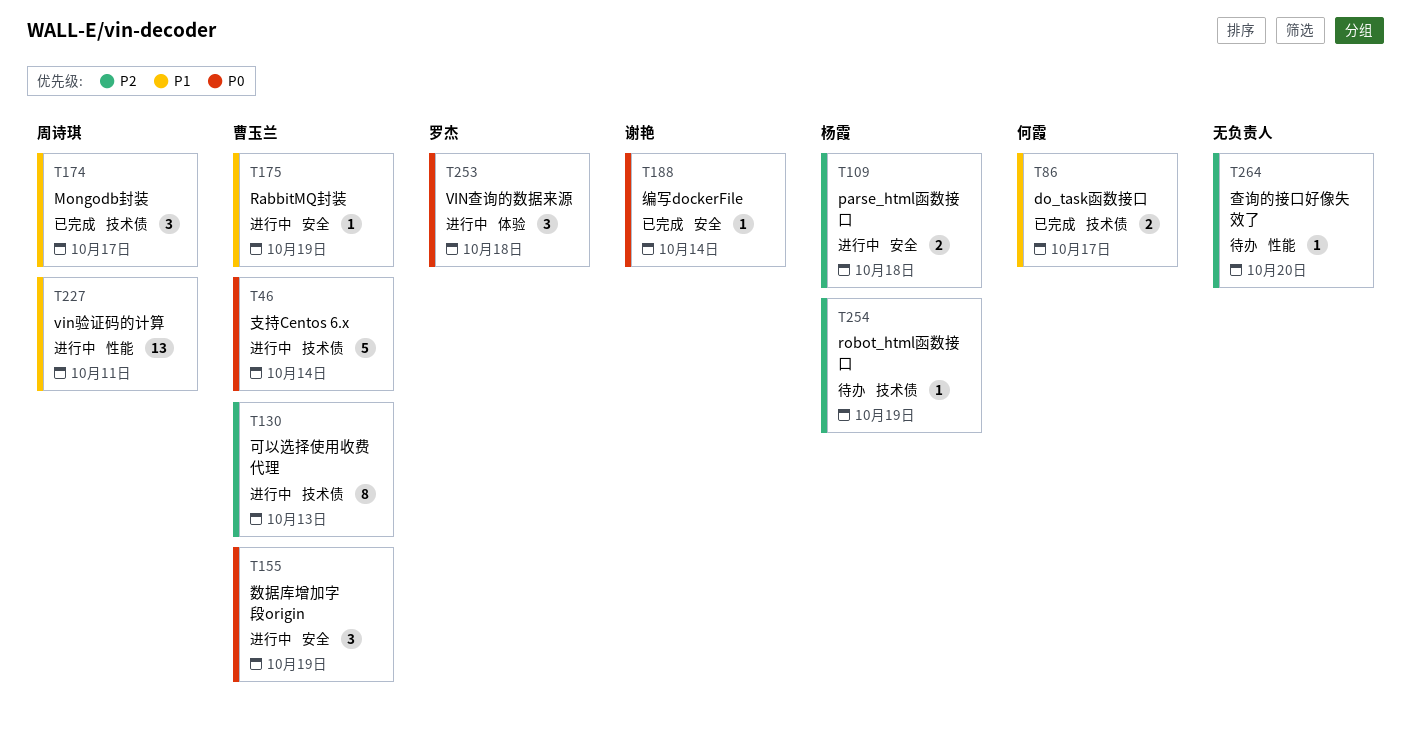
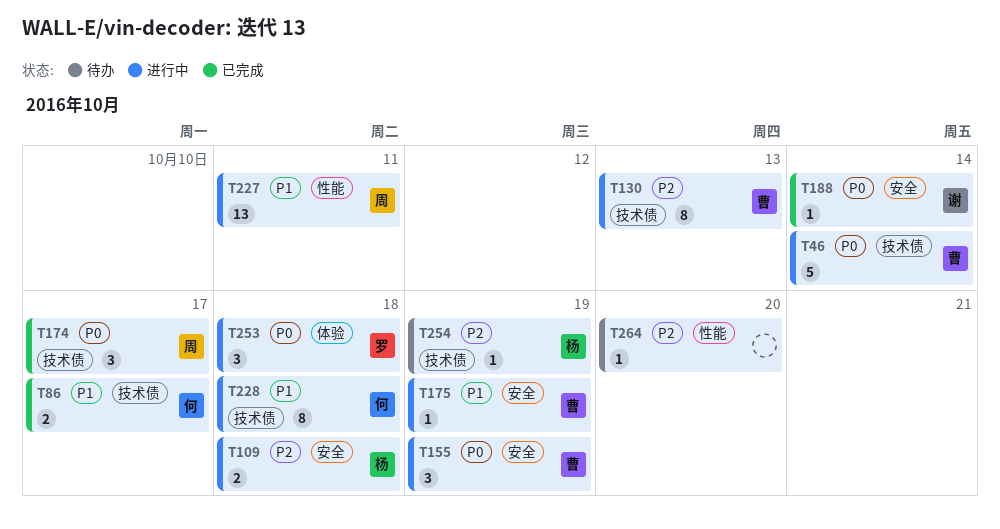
T174, priority: P1 -> P0
T228: none -> present

